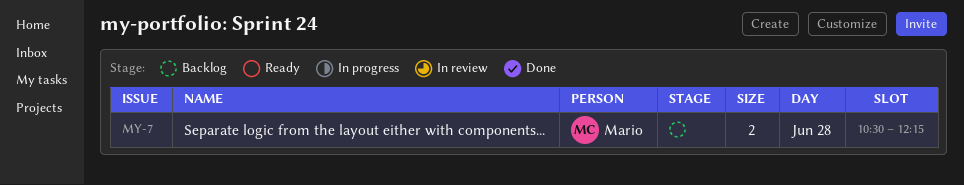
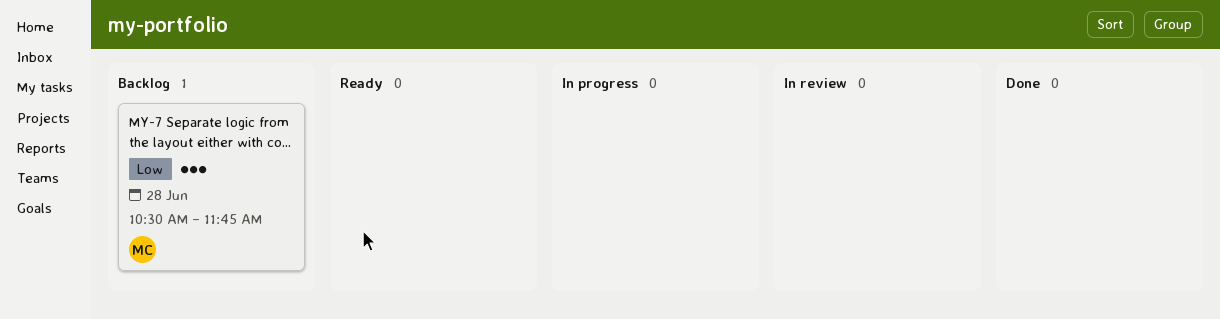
MY-7, estimate: 2 -> 3
MY-7, ends: 12:15 -> 11:45

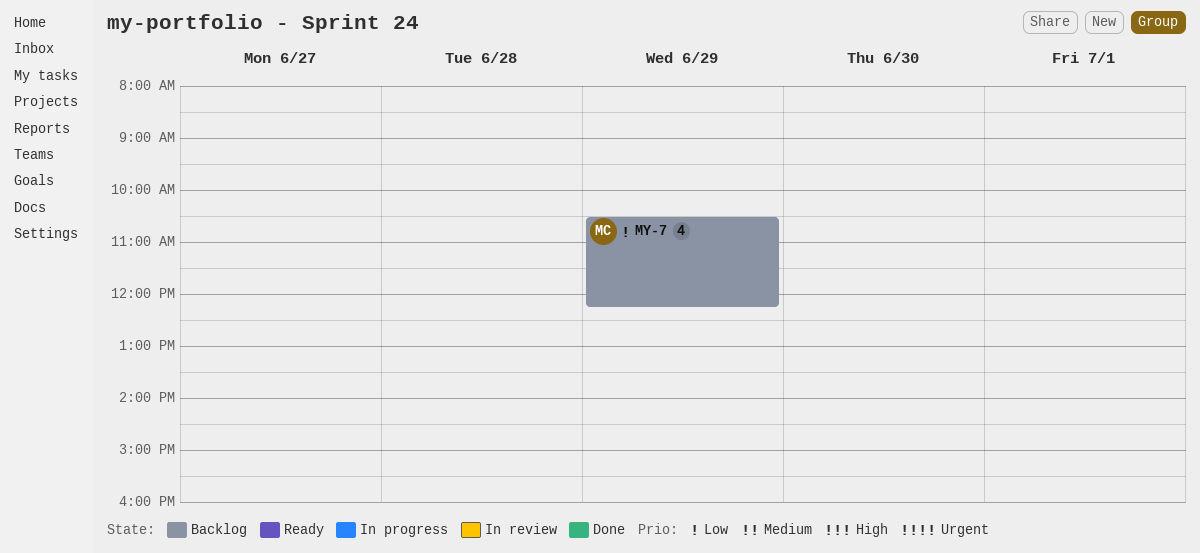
MY-7, estimate: 3 -> 4
MY-7, day: Jun 28 -> Jun 29
MY-7, ends: 11:45 -> 12:15

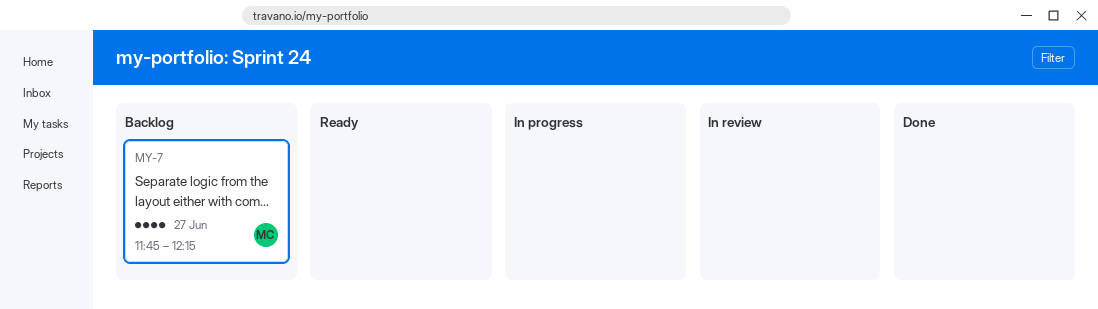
MY-7, day: Jun 29 -> Jun 27
MY-7, begins: 10:30 -> 11:45

